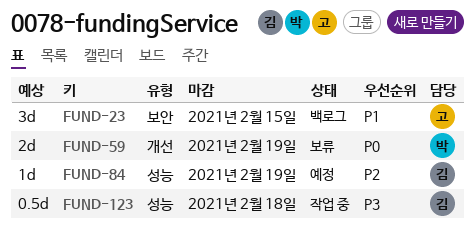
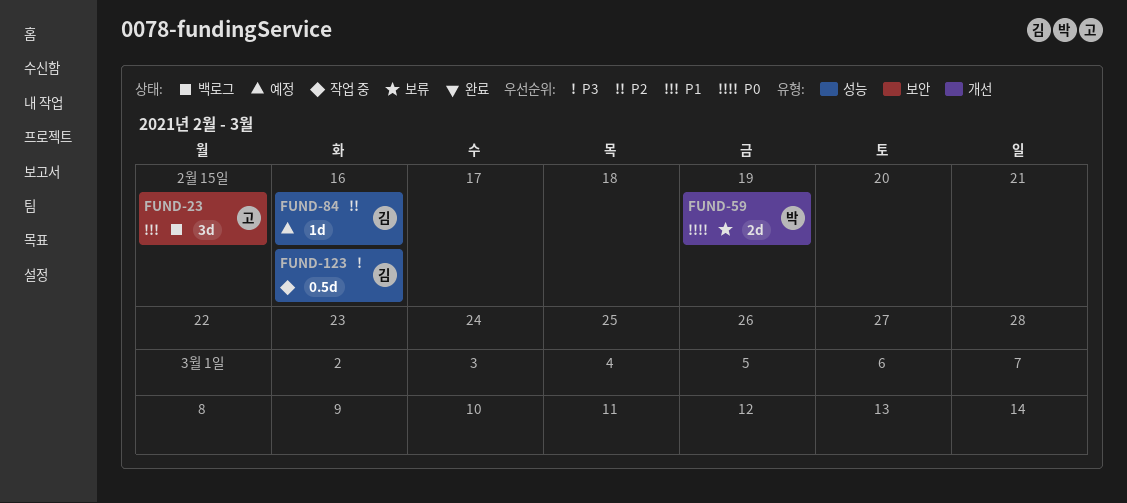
FUND-84, due: Feb 19 -> Feb 16
FUND-123, due: Feb 18 -> Feb 16

